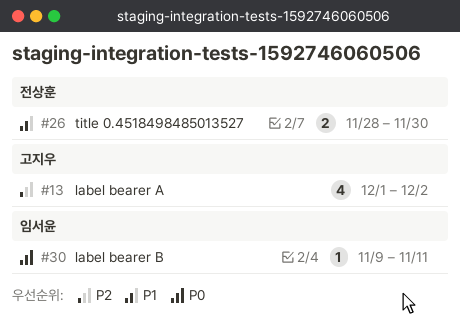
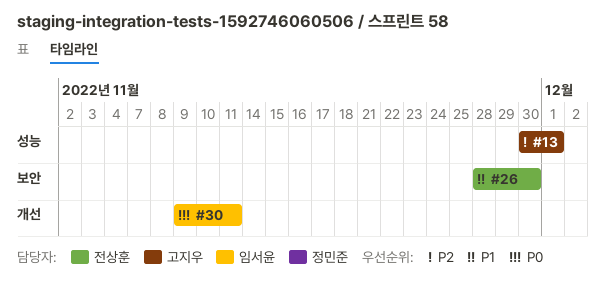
#13, start: Dec 1 -> Nov 30
#13, due: Dec 2 -> Dec 1

